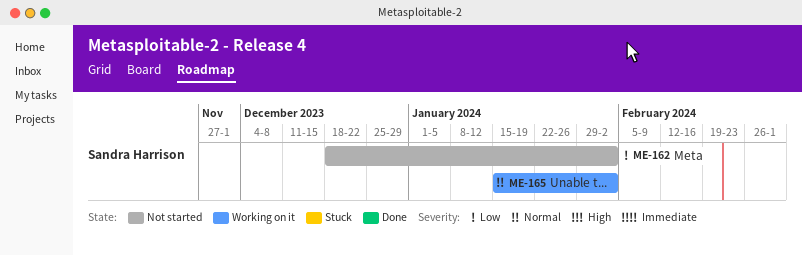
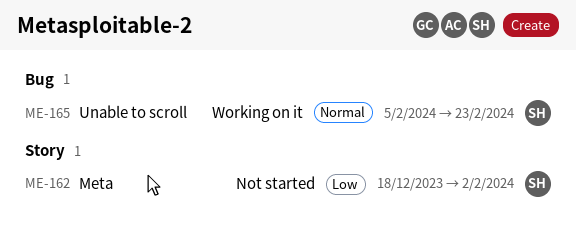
ME-165, start: Jan 15 -> Feb 5
ME-165, due: Feb 2 -> Feb 23

